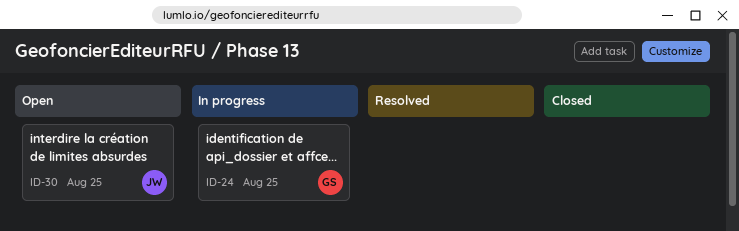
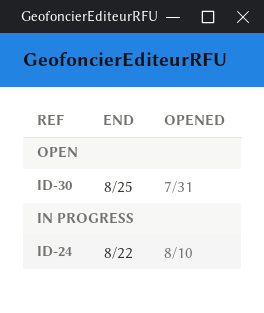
ID-24, due: Aug 25 -> Aug 22

